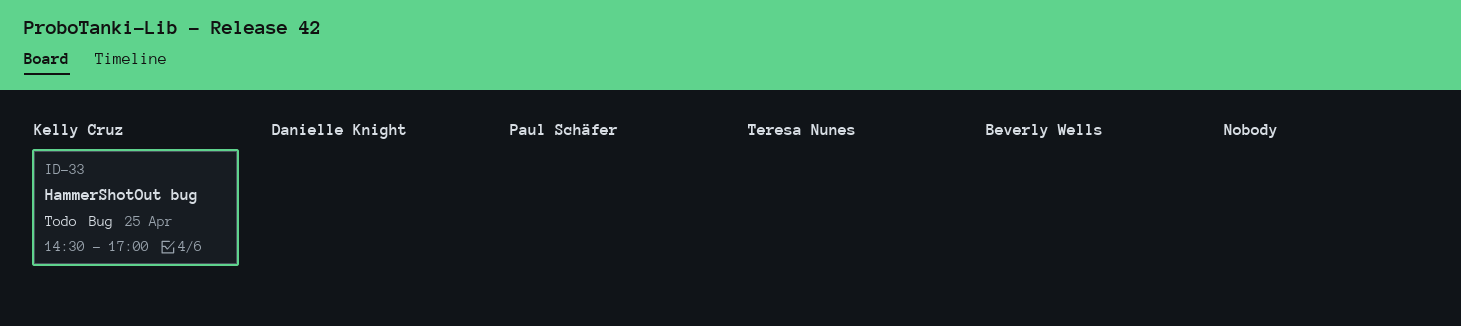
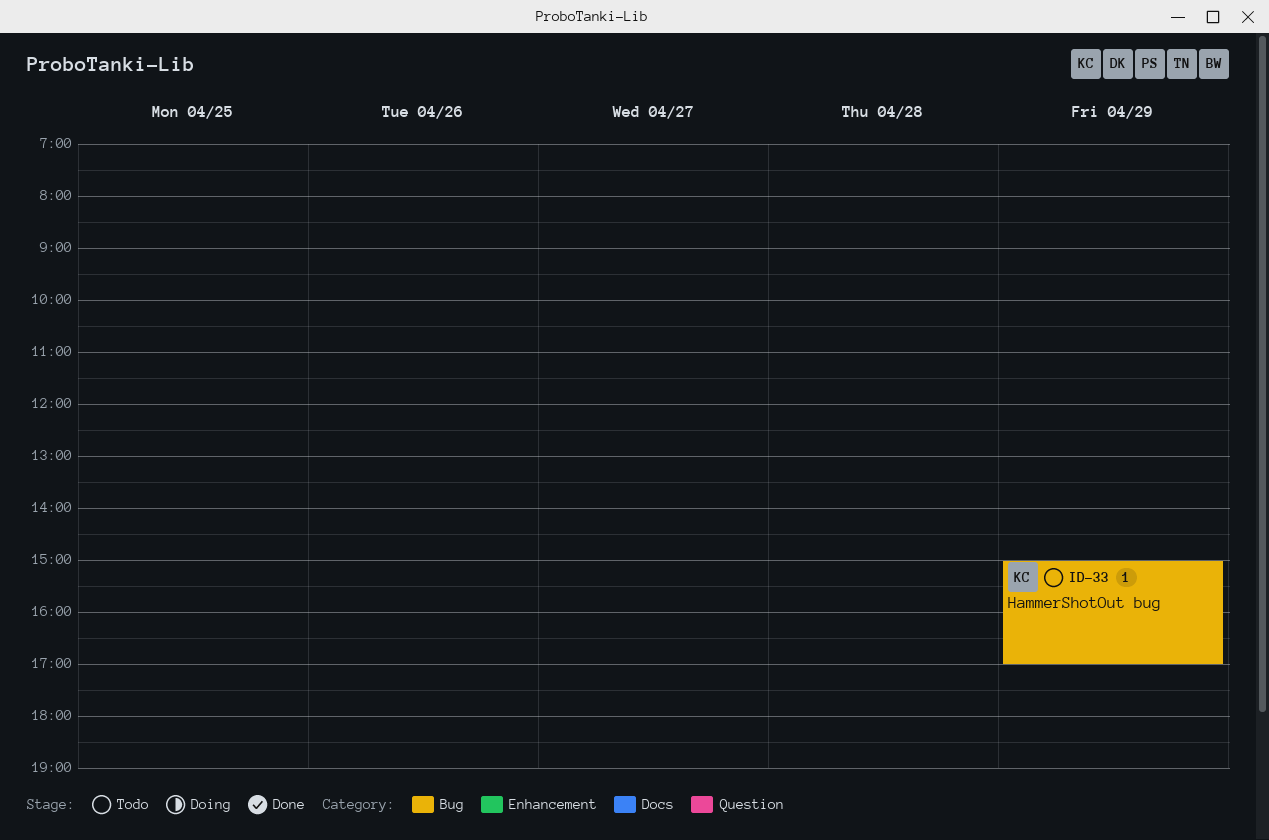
ID-33, day: Apr 25 -> Apr 29
ID-33, begins: 14:30 -> 15:00

